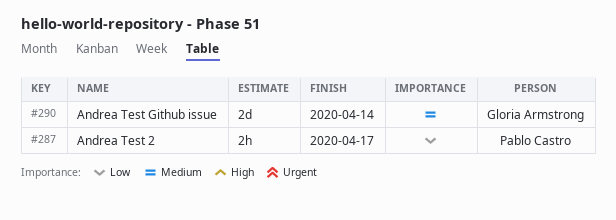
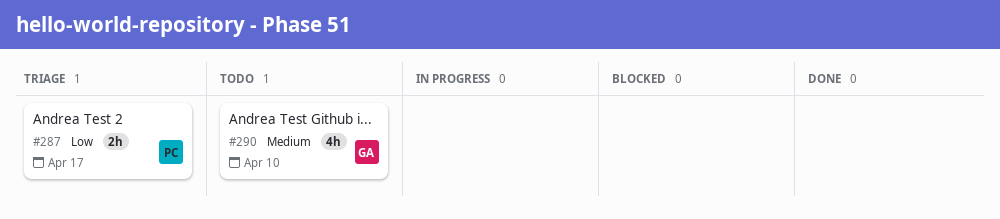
#290, estimate: 2d -> 4h
#290, due: Apr 14 -> Apr 10

